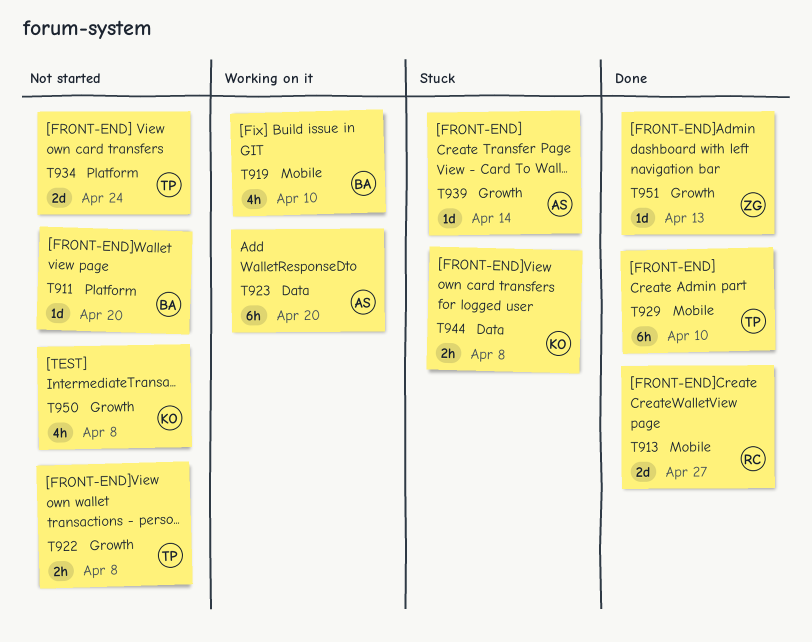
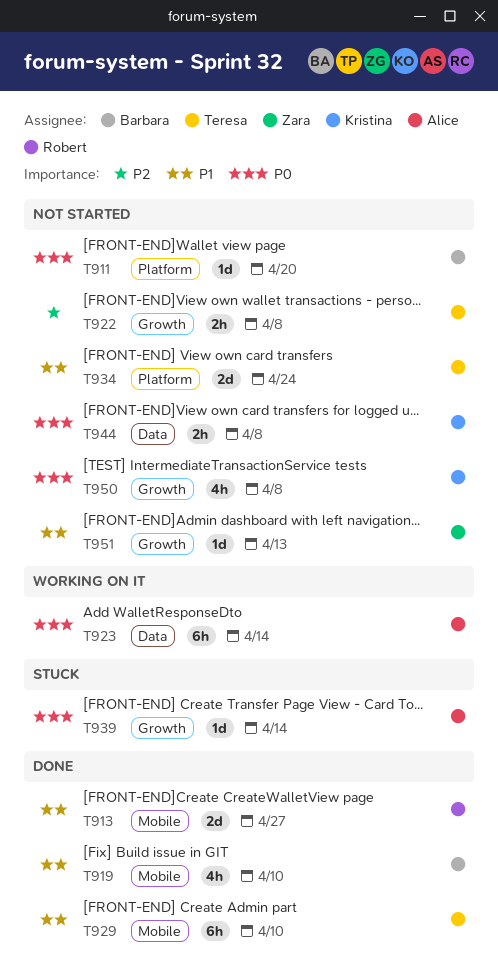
T919, status: Working on it -> Done
T923, due: Apr 20 -> Apr 14
T944, status: Stuck -> Not started
T951, status: Done -> Not started

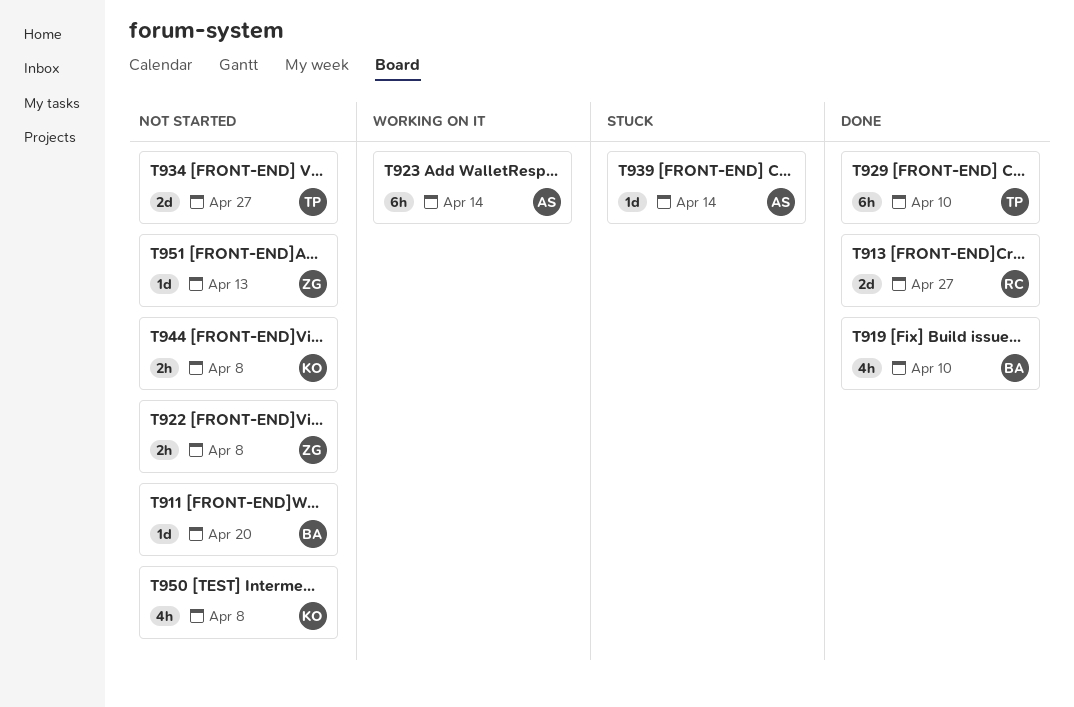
T922, owner: Teresa -> Zara
T934, due: Apr 24 -> Apr 27

